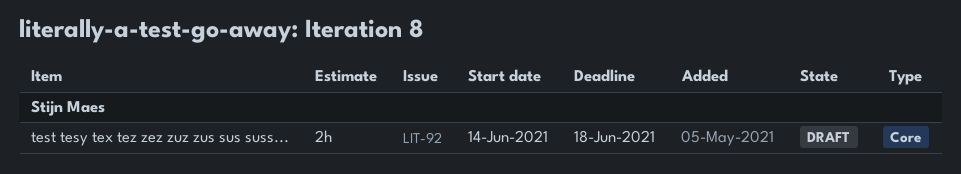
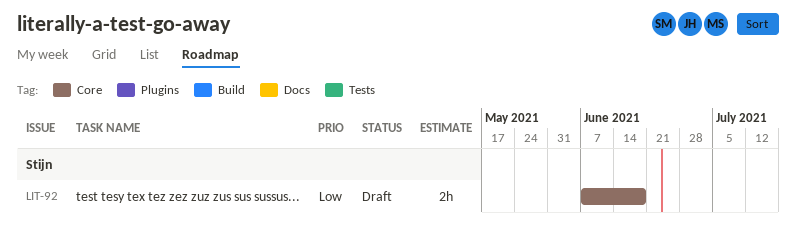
LIT-92, start: Jun 14 -> Jun 7

